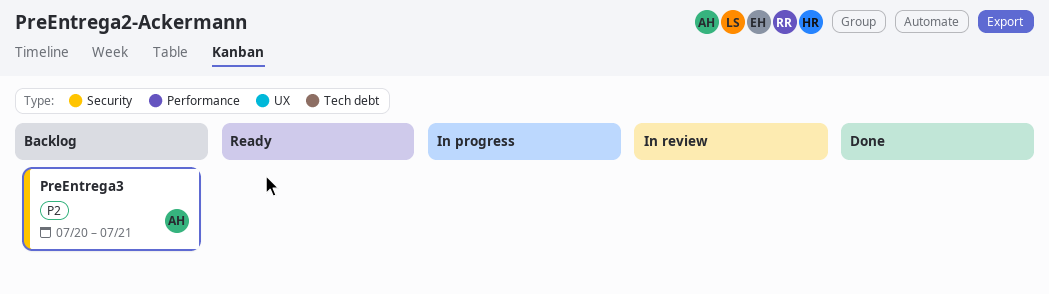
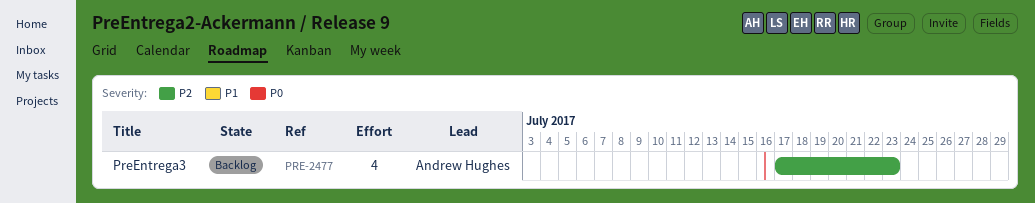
PreEntrega3, start: Jul 20 -> Jul 17
PreEntrega3, due: Jul 21 -> Jul 23

